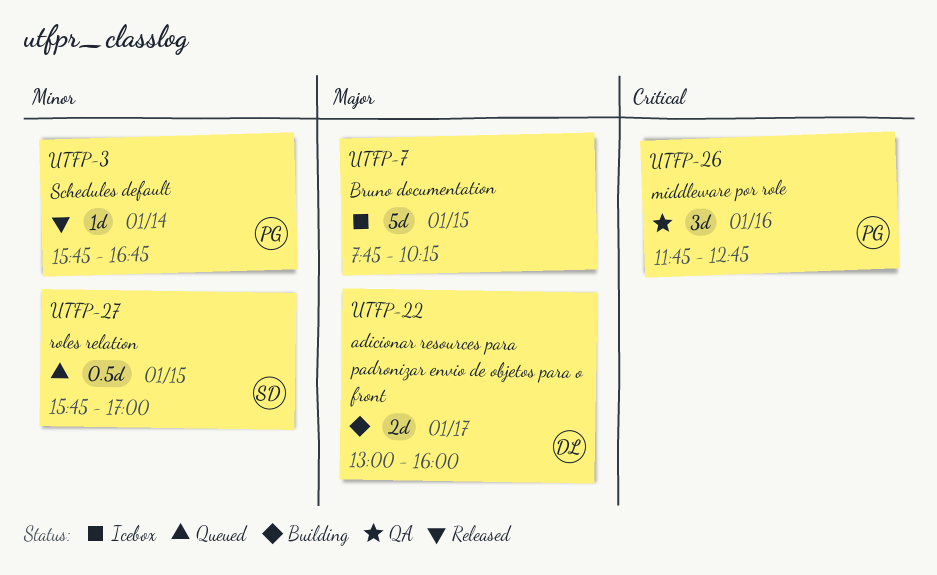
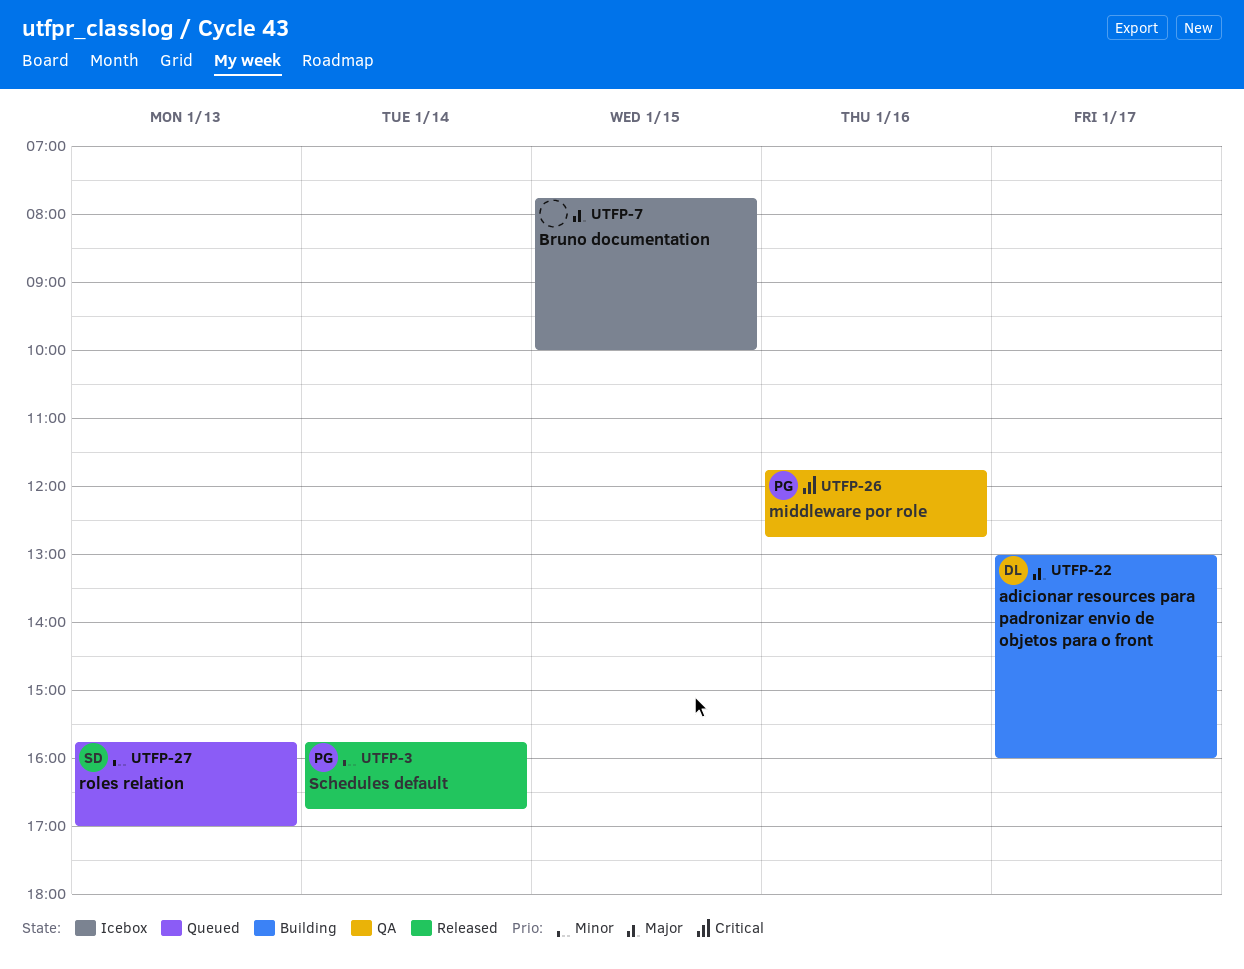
UTFP-7, ends: 10:15 -> 10:00
UTFP-27, day: Jan 15 -> Jan 13

